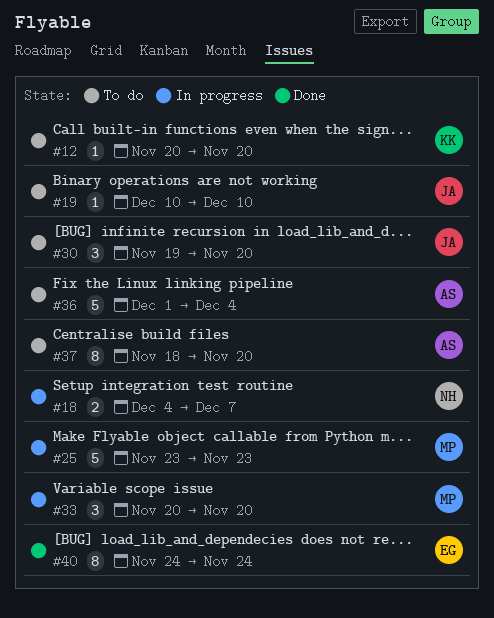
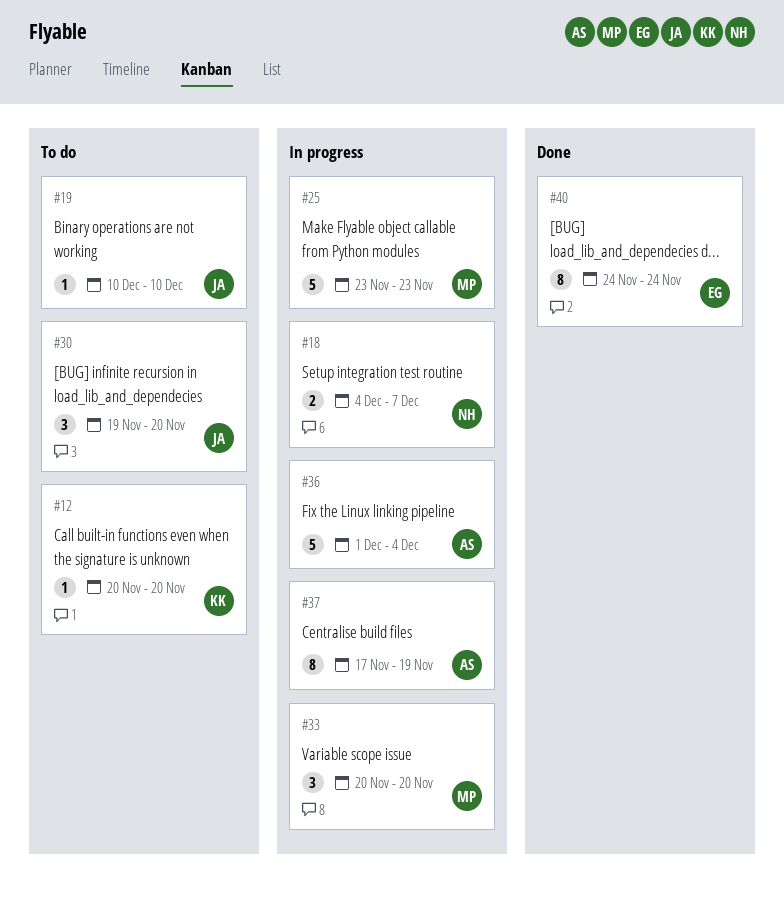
#36, status: To do -> In progress
#37, status: To do -> In progress
#37, start: Nov 18 -> Nov 17
#37, due: Nov 20 -> Nov 19

